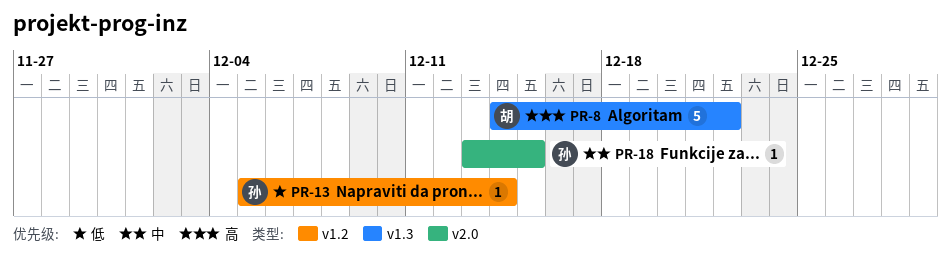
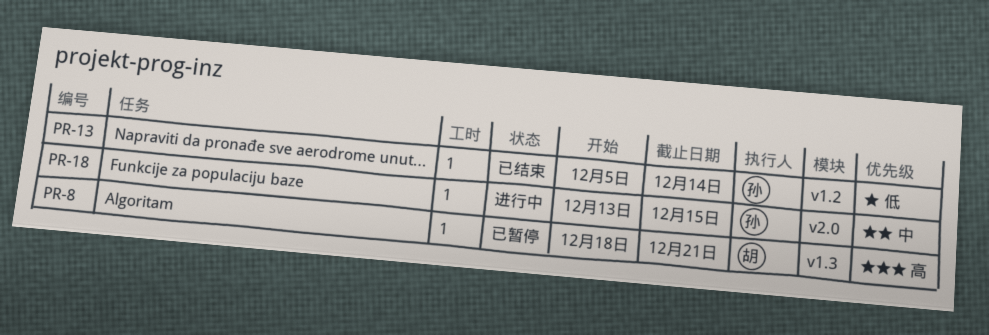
PR-8, estimate: 5 -> 1
PR-8, start: Dec 14 -> Dec 18
PR-8, due: Dec 22 -> Dec 21

